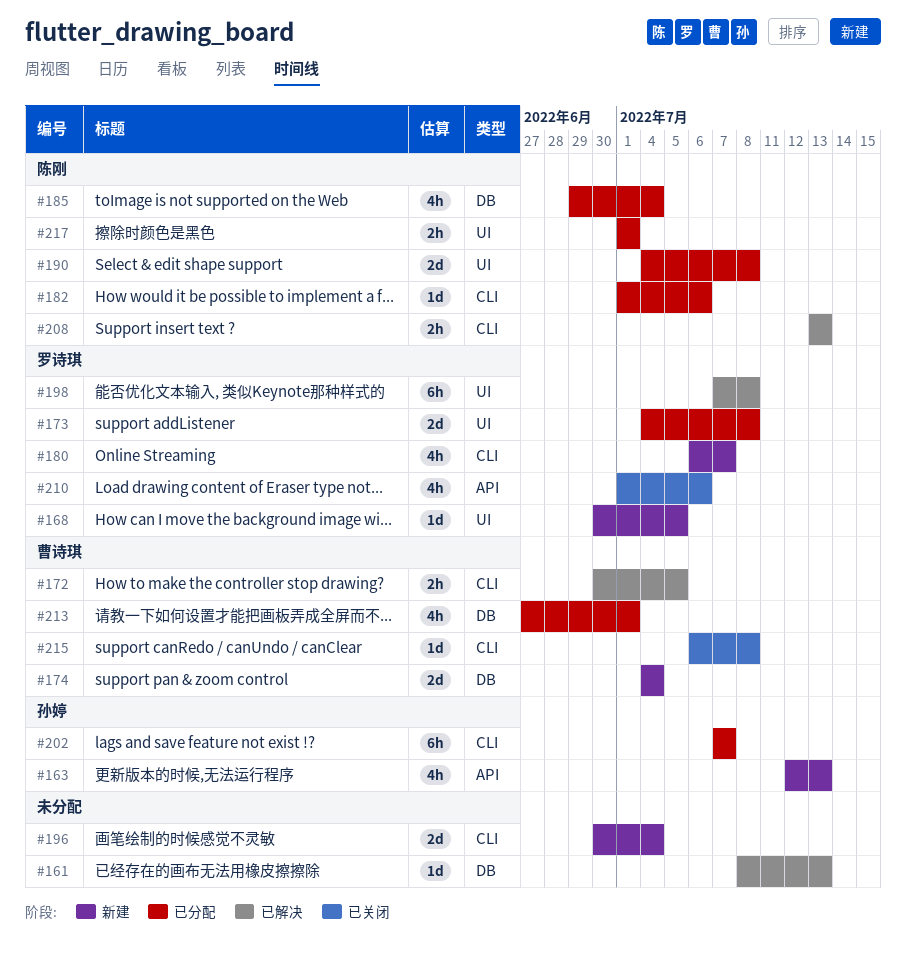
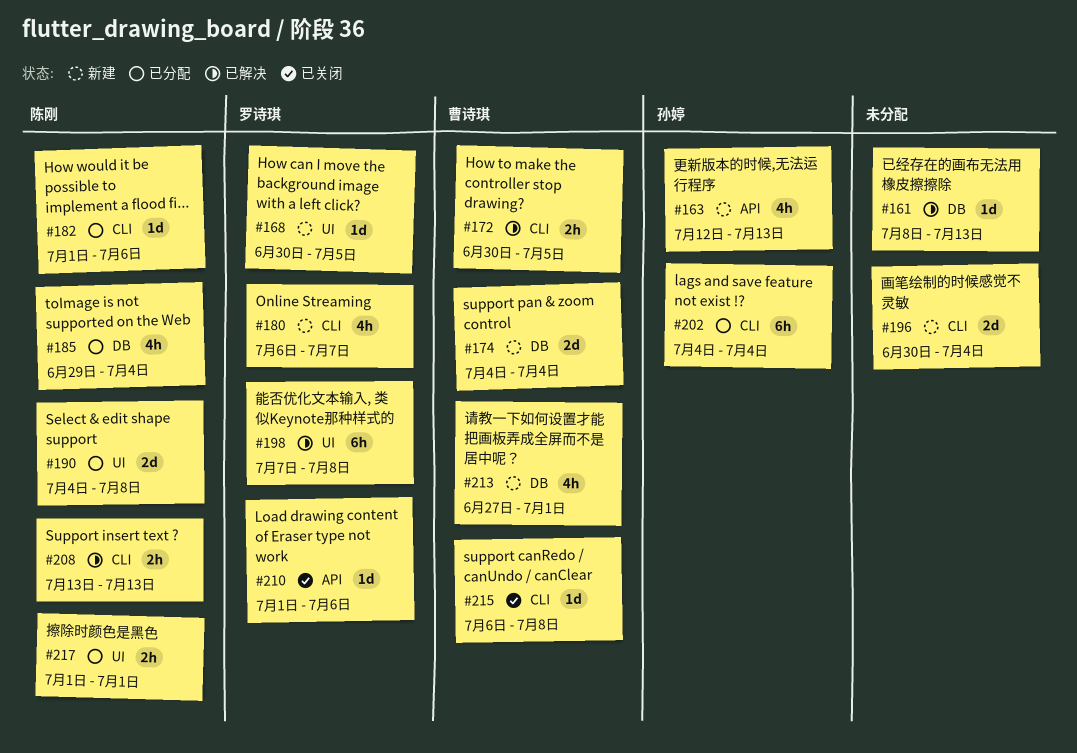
#173: present -> none
#202, start: Jul 7 -> Jul 4
#202, due: Jul 7 -> Jul 4
#210, estimate: 4h -> 1d
#213, status: 已分配 -> 新建

